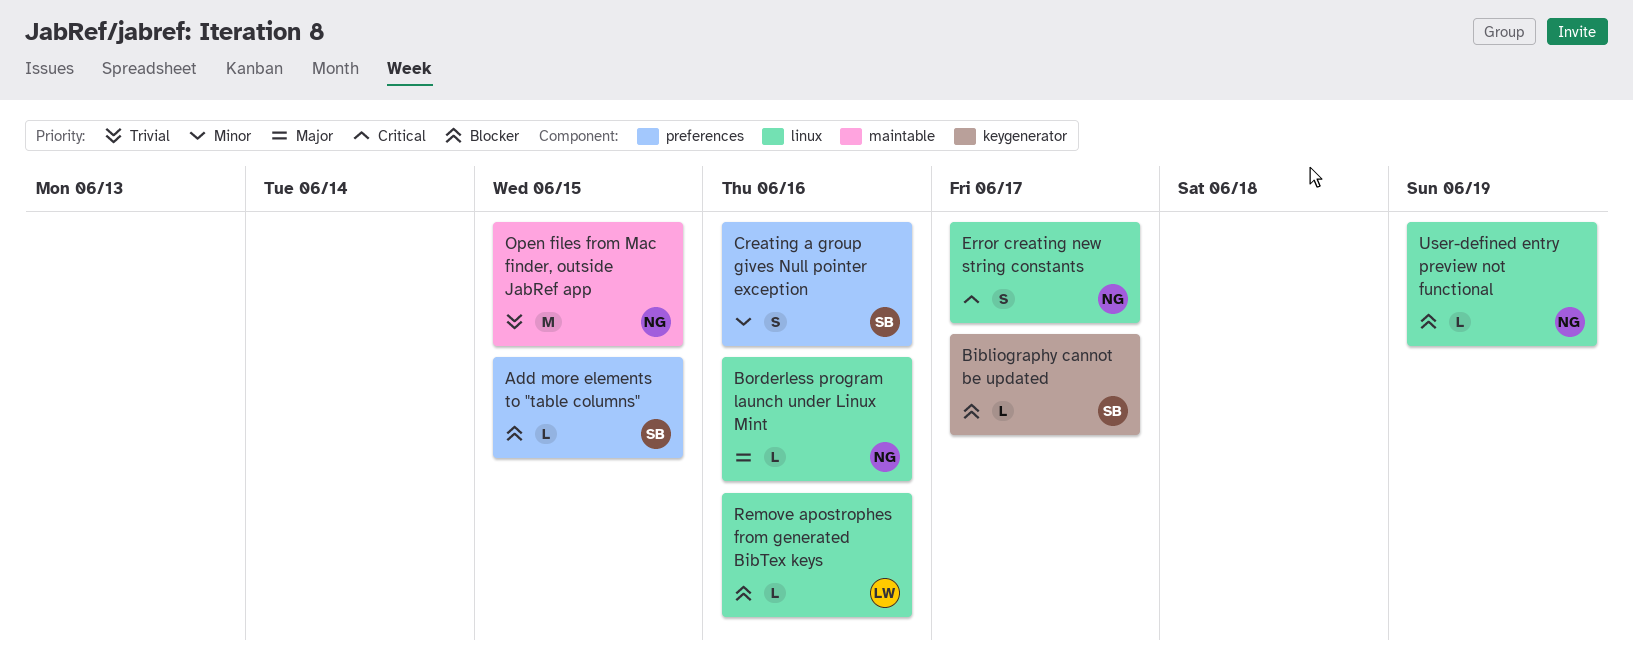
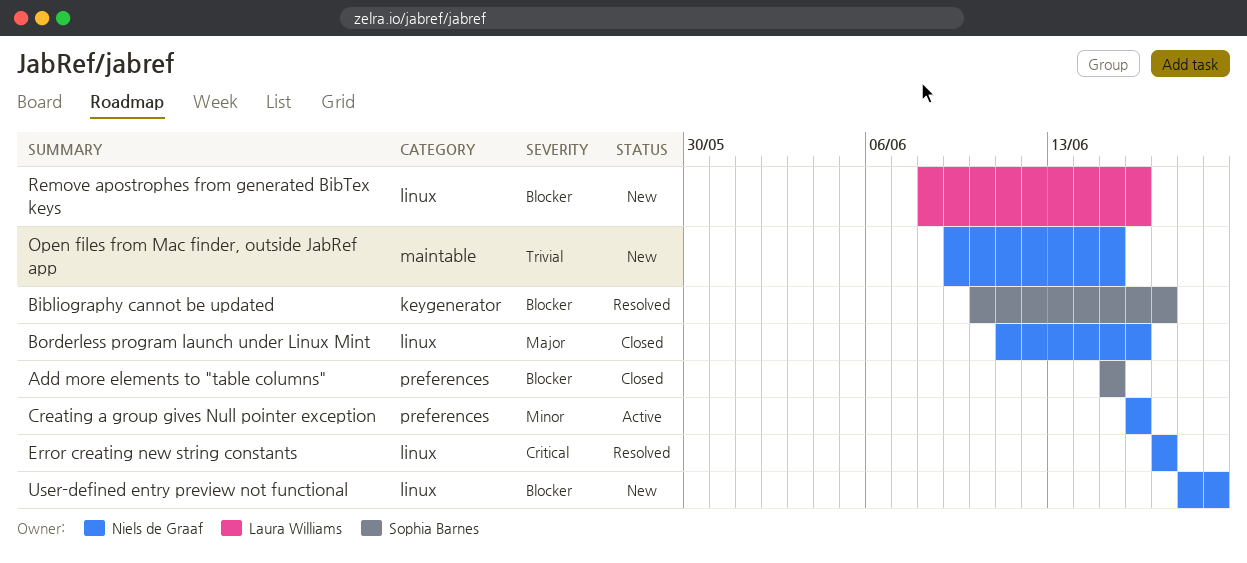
Creating a group gives Null pointer exception, owner: Sophia Barnes -> Niels de Graaf

